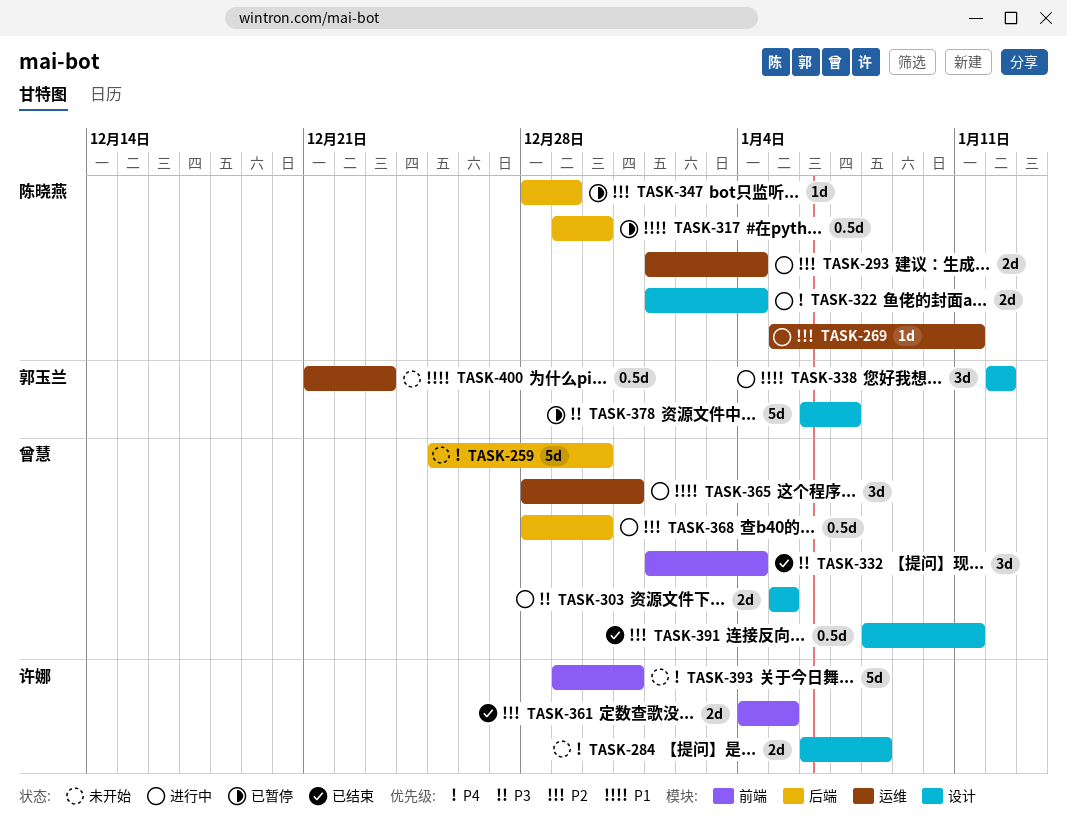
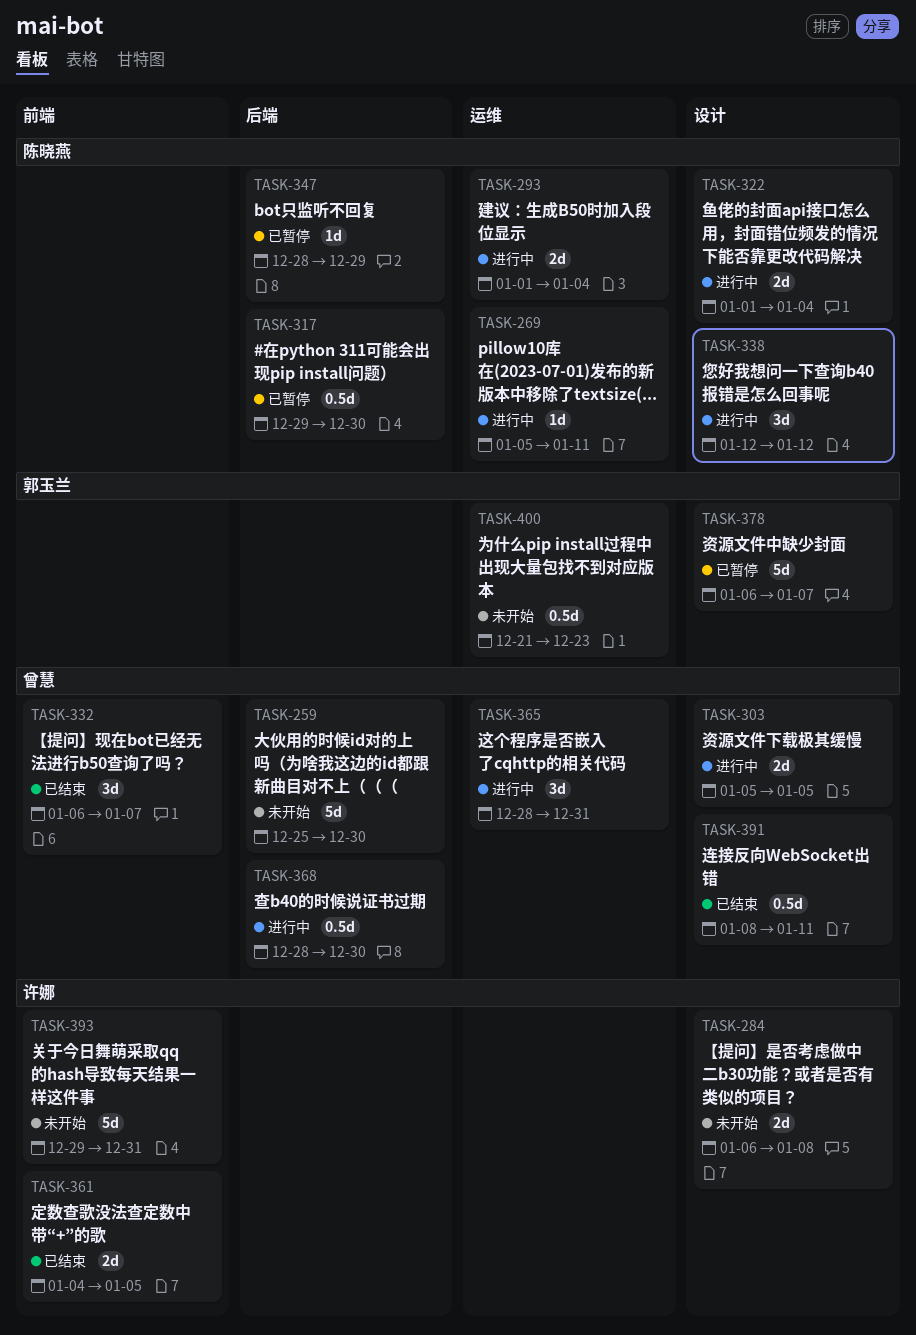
TASK-332, start: Jan 1 -> Jan 6
TASK-332, due: Jan 4 -> Jan 7
TASK-338, owner: 郭玉兰 -> 陈晓燕

